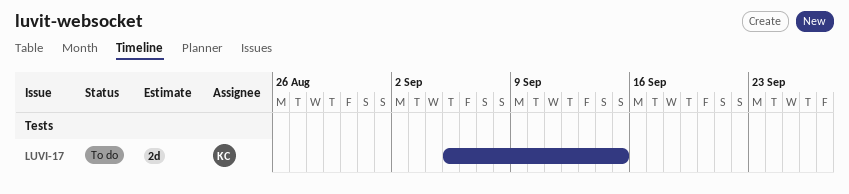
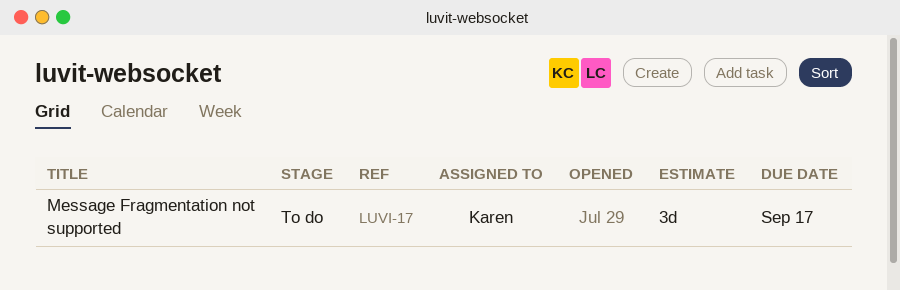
LUVI-17, estimate: 2d -> 3d
LUVI-17, due: Sep 15 -> Sep 17

